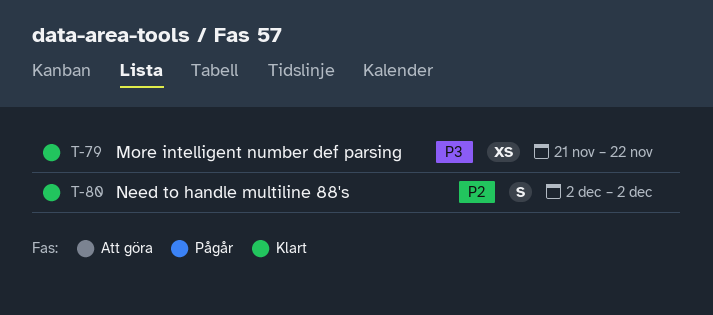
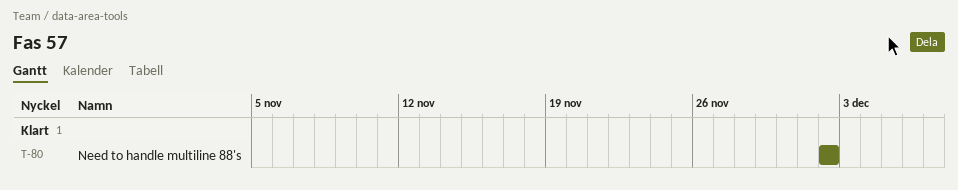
T-79: present -> none

